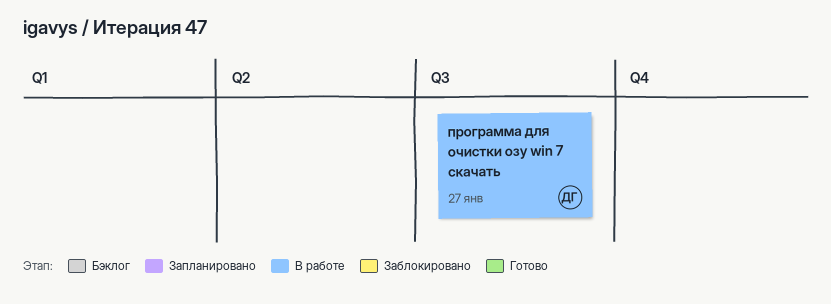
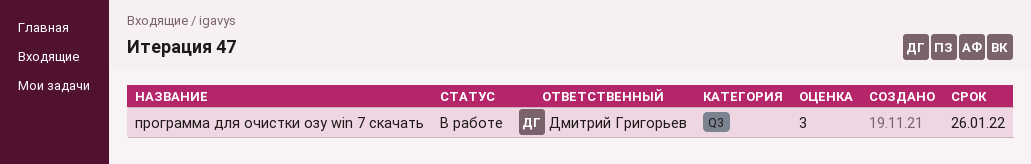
программа для очистки озу win 7 скачать, due: Jan 27 -> Jan 26

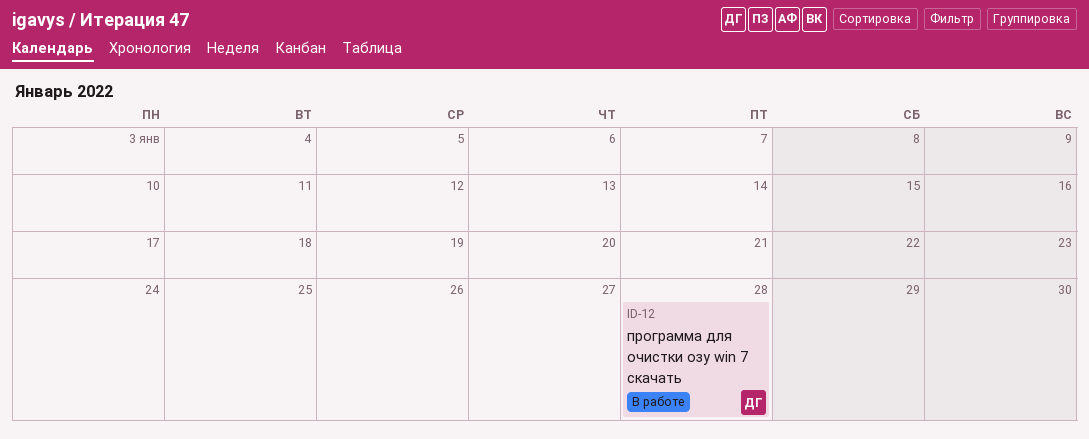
программа для очистки озу win 7 скачать, due: Jan 26 -> Jan 28

